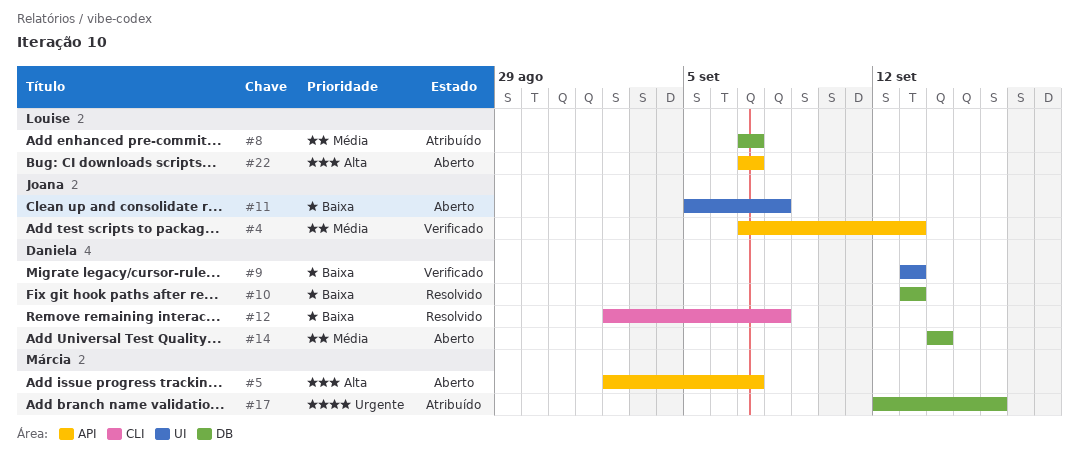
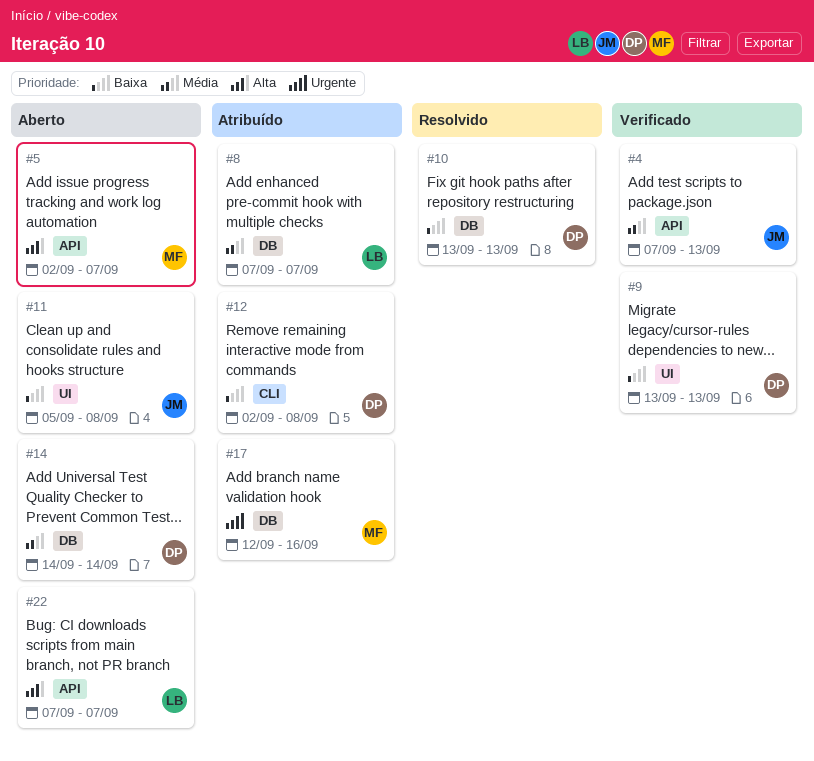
#12, status: Resolvido -> Atribuído

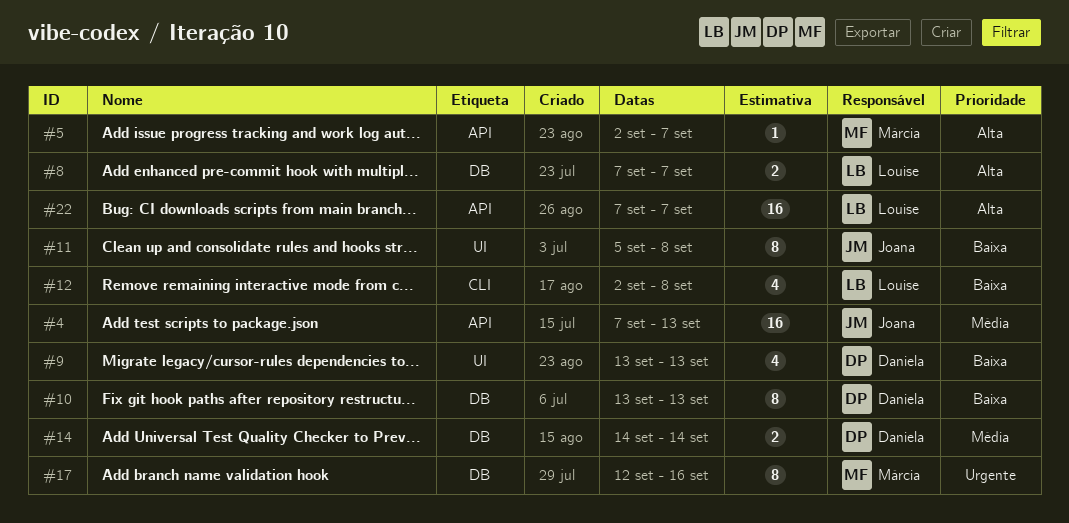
#8, priority: Média -> Alta
#12, owner: Daniela -> Louise

